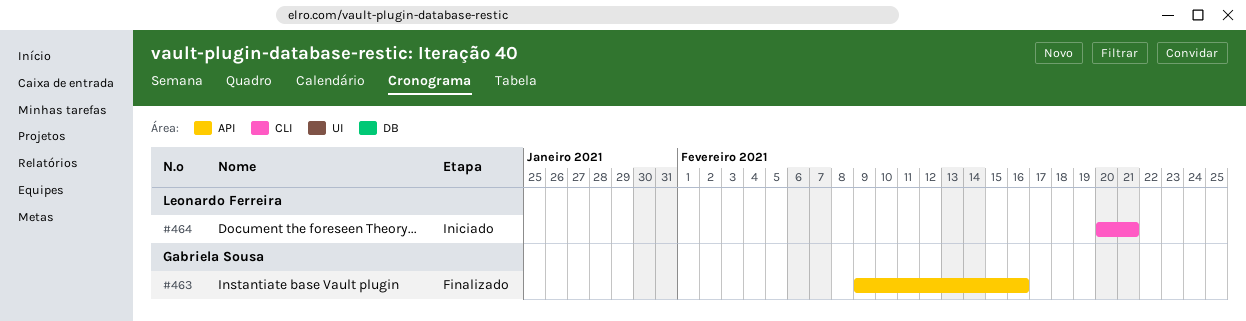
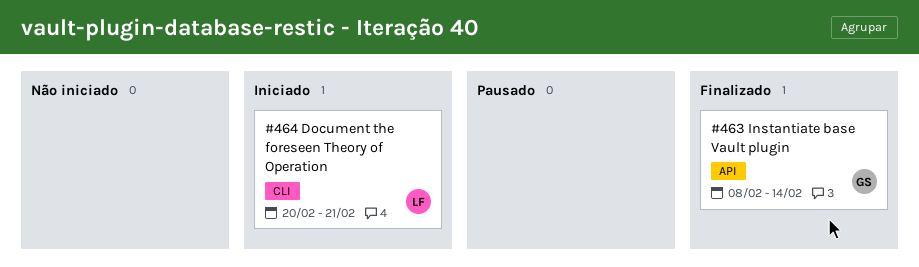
#463, start: Feb 9 -> Feb 8
#463, due: Feb 16 -> Feb 14

